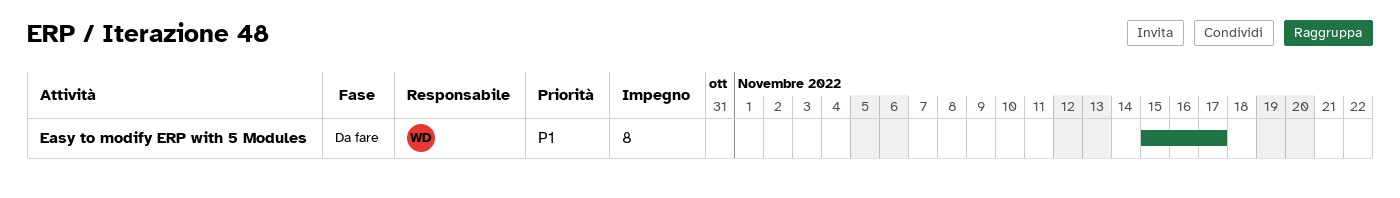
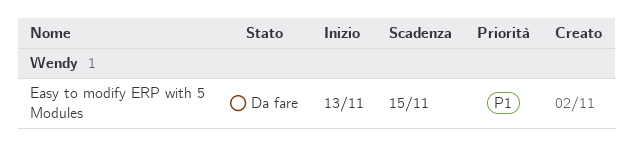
Easy to modify ERP with 5 Modules, start: Nov 15 -> Nov 13
Easy to modify ERP with 5 Modules, due: Nov 17 -> Nov 15

